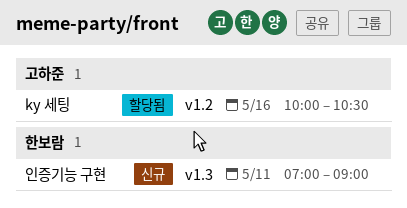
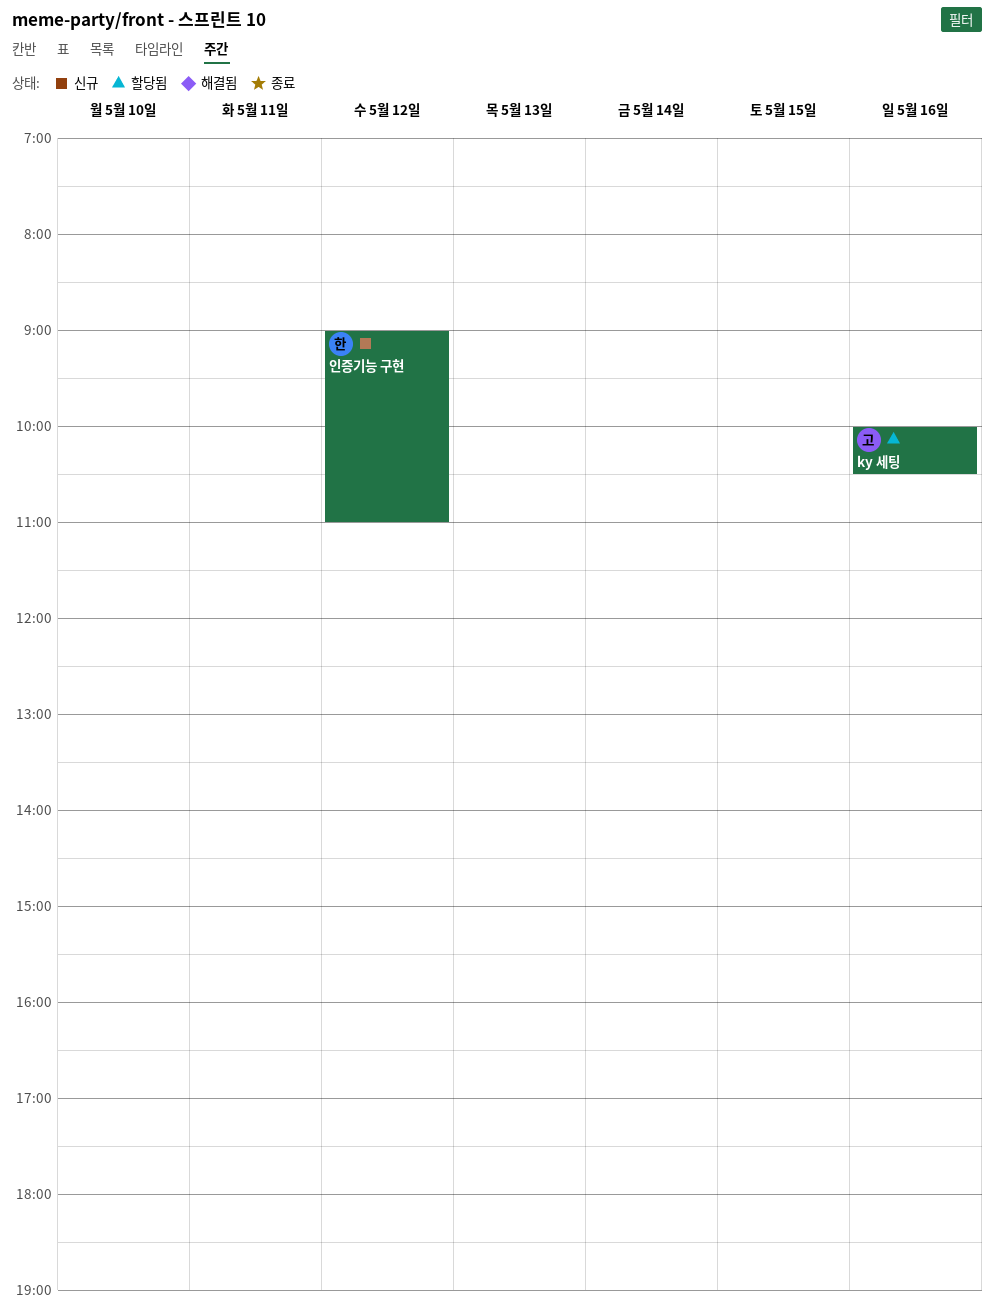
인증기능 구현, day: May 11 -> May 12
인증기능 구현, begins: 07:00 -> 09:00
인증기능 구현, ends: 09:00 -> 11:00

